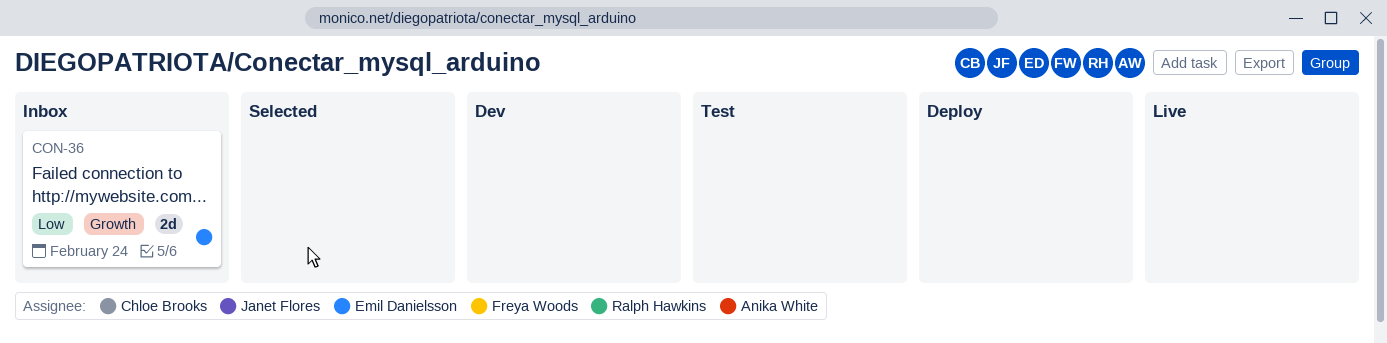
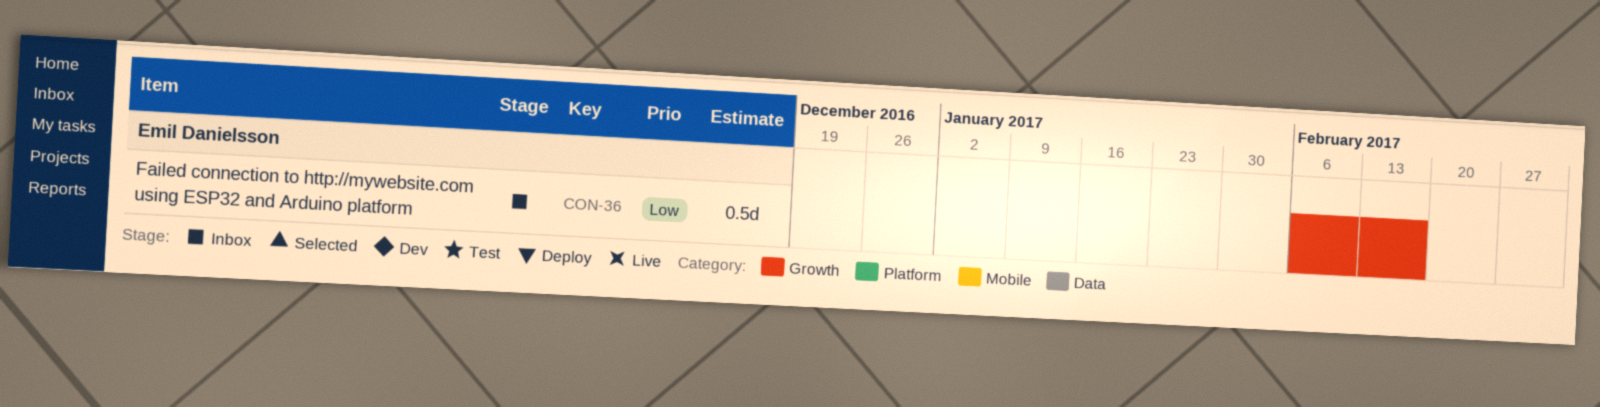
CON-36, estimate: 2d -> 0.5d
CON-36, due: Feb 24 -> Feb 17

